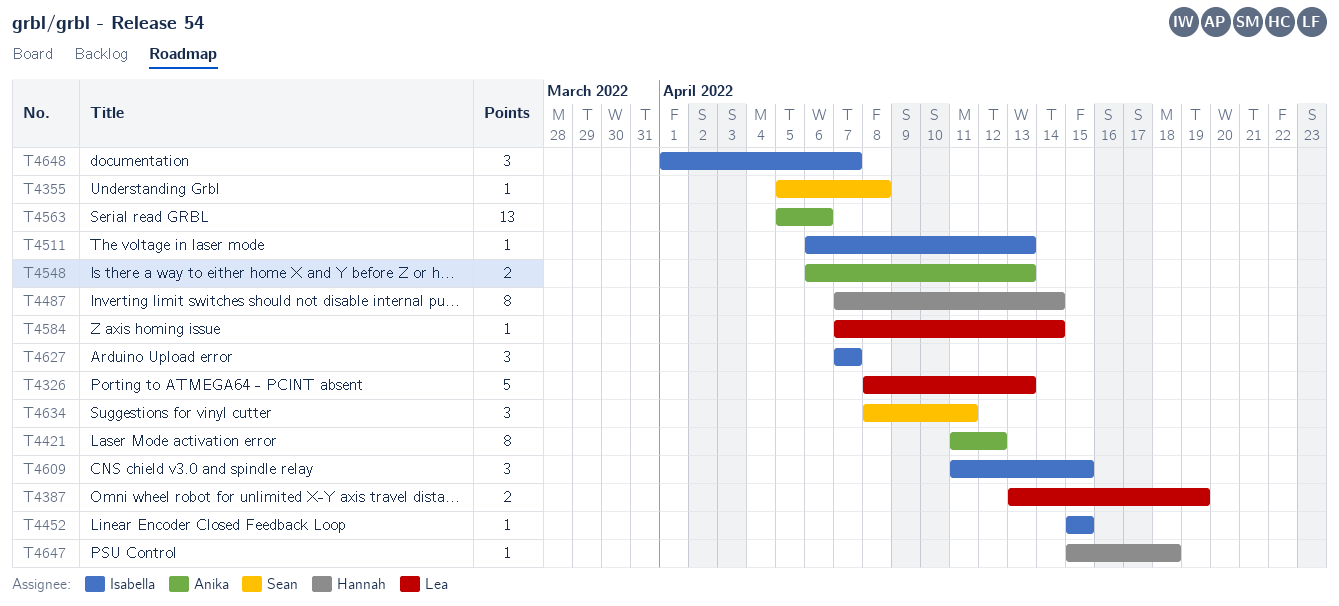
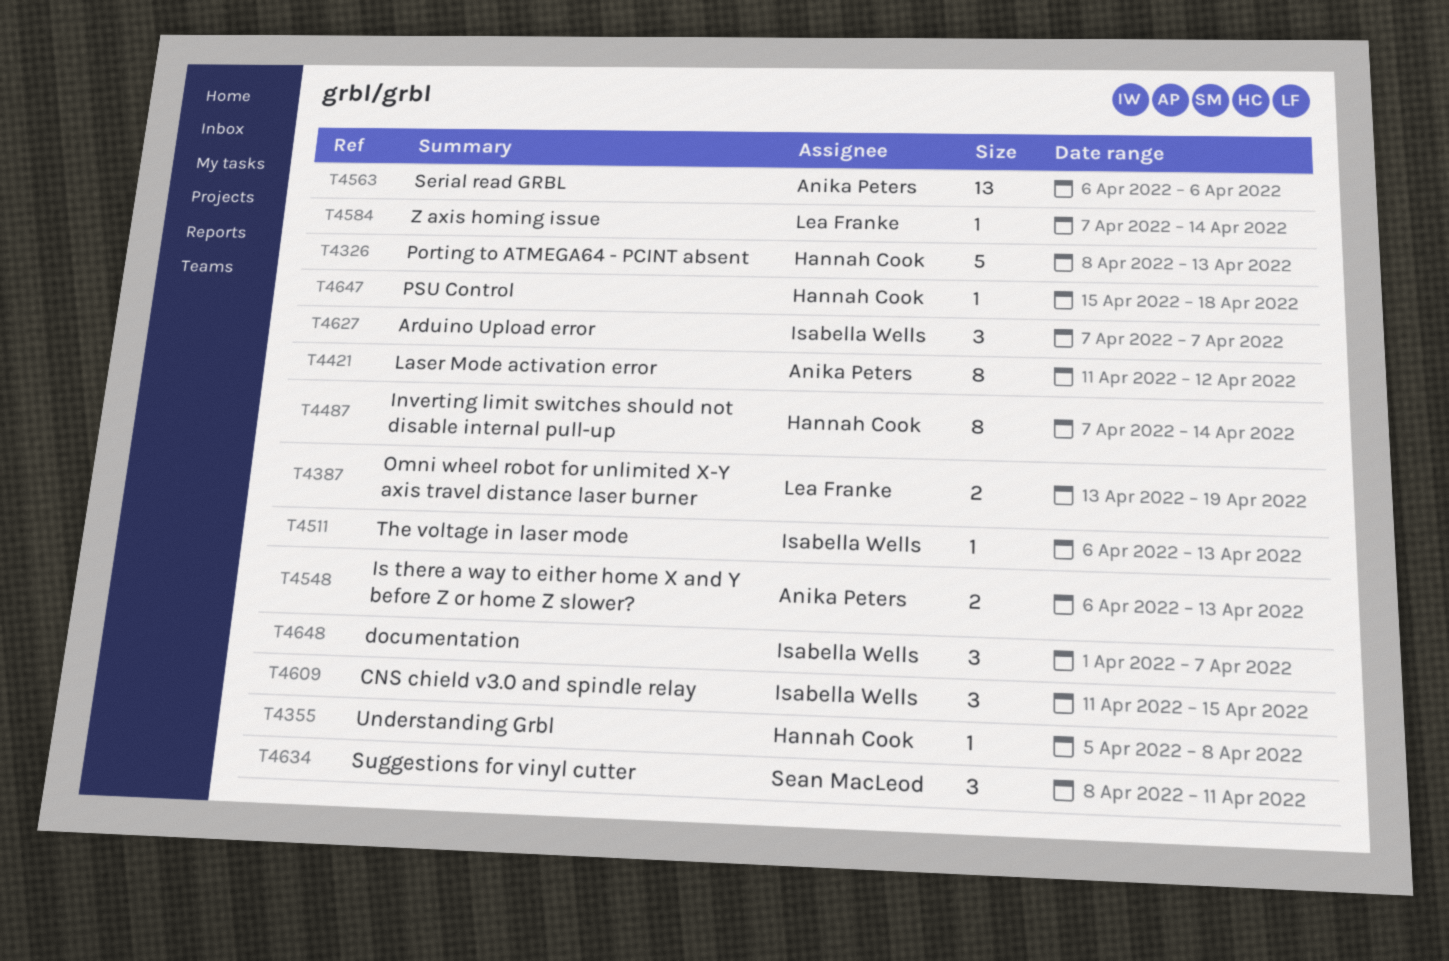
T4326, owner: Lea Franke -> Hannah Cook
T4355, owner: Sean MacLeod -> Hannah Cook
T4452: present -> none
T4563, start: Apr 5 -> Apr 6

